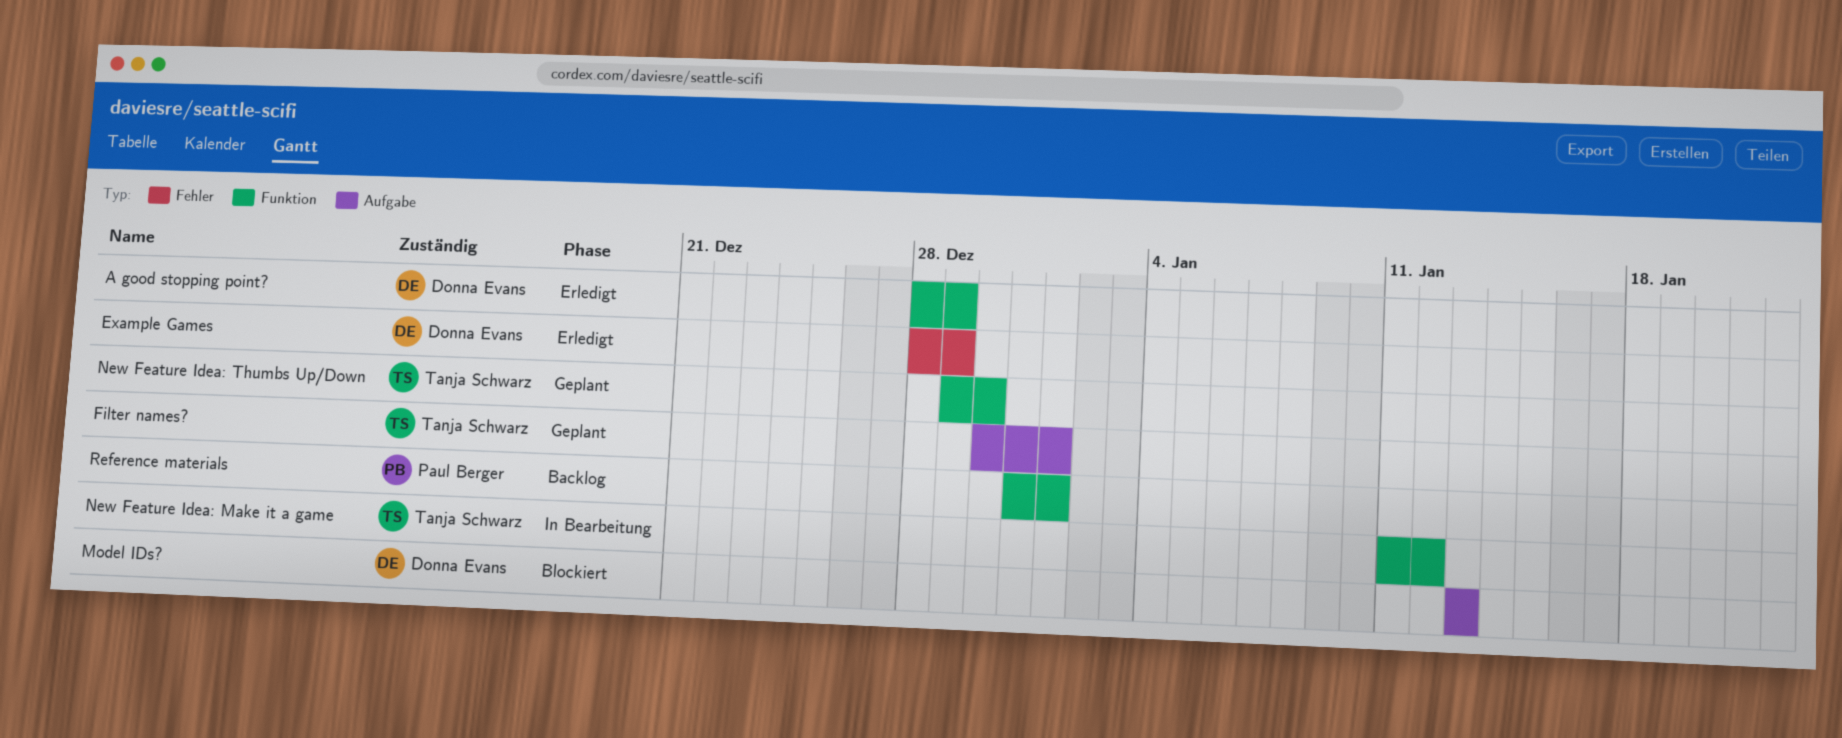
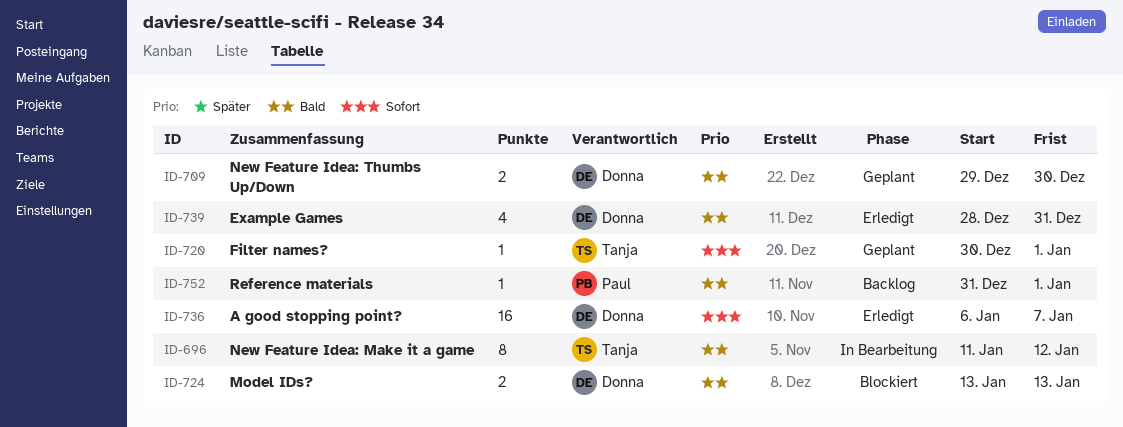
A good stopping point?, start: Dec 28 -> Jan 6
A good stopping point?, due: Dec 29 -> Jan 7
Example Games, due: Dec 29 -> Dec 31
New Feature Idea: Thumbs Up/Down, owner: Tanja Schwarz -> Donna Evans

